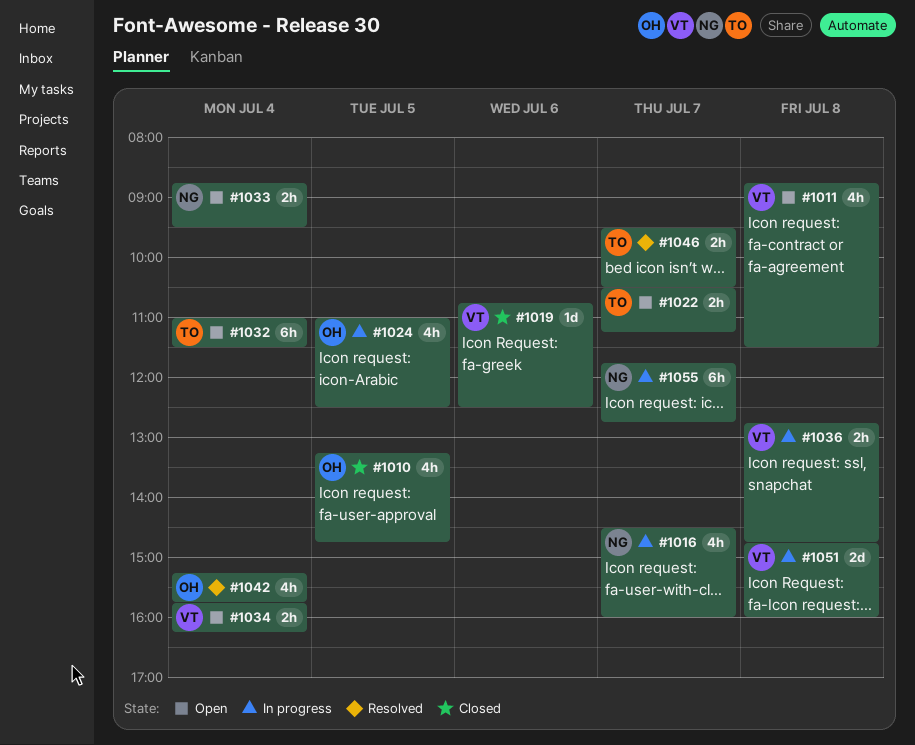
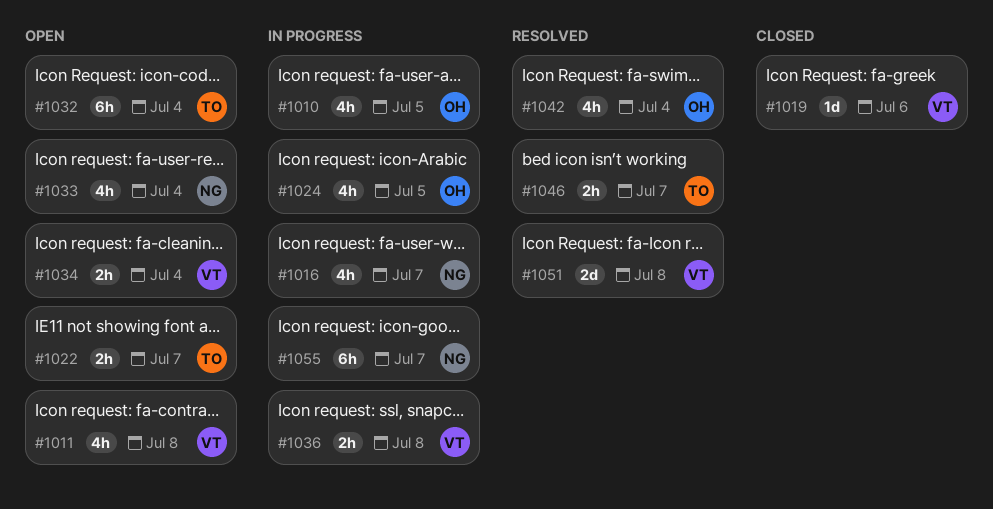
#1010, status: Closed -> In progress
#1033, estimate: 2h -> 4h
#1051, status: In progress -> Resolved

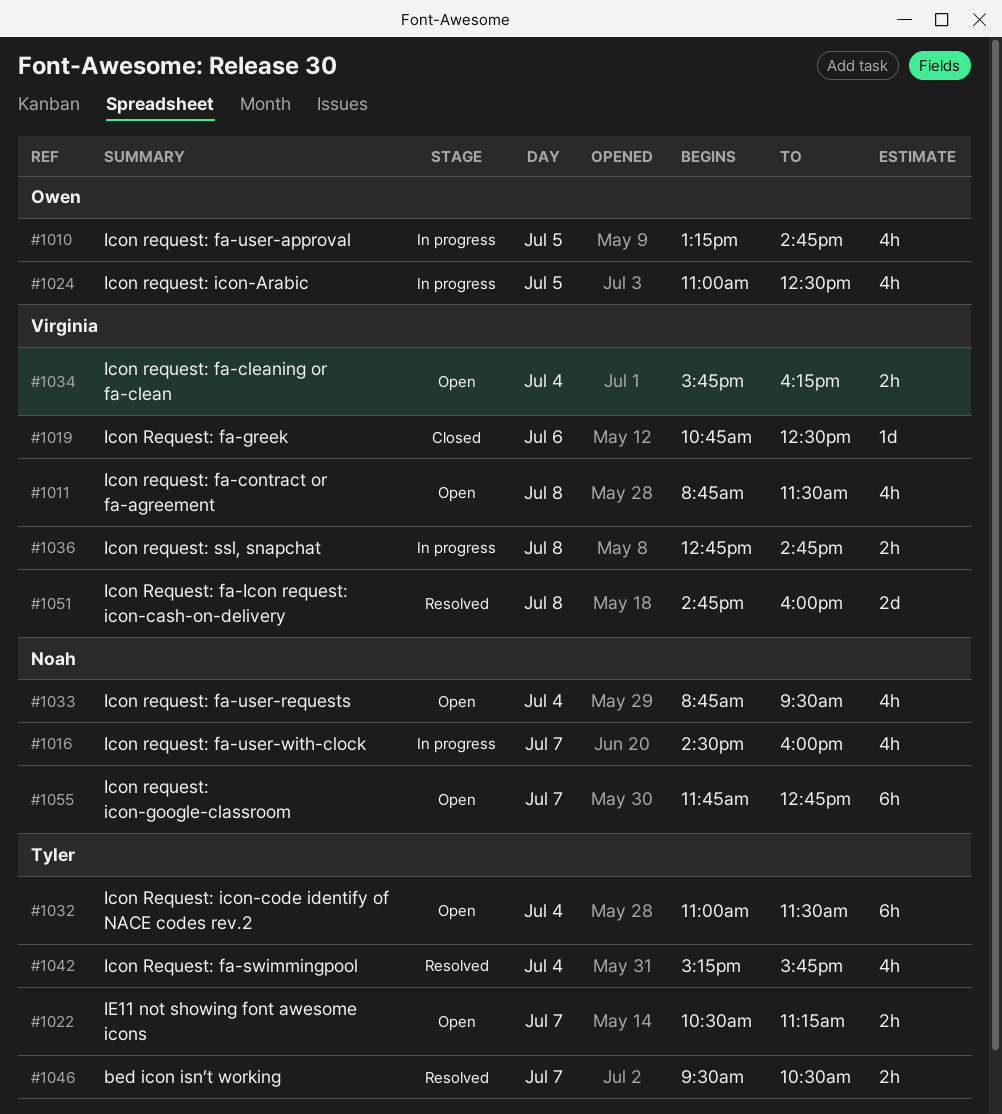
#1042, owner: Owen -> Tyler
#1055, status: In progress -> Open

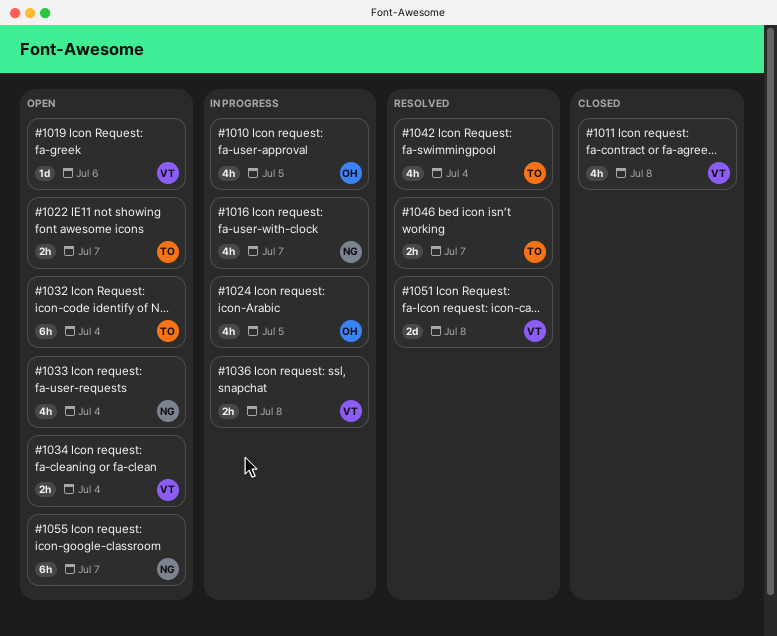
#1011, status: Open -> Closed
#1019, status: Closed -> Open

